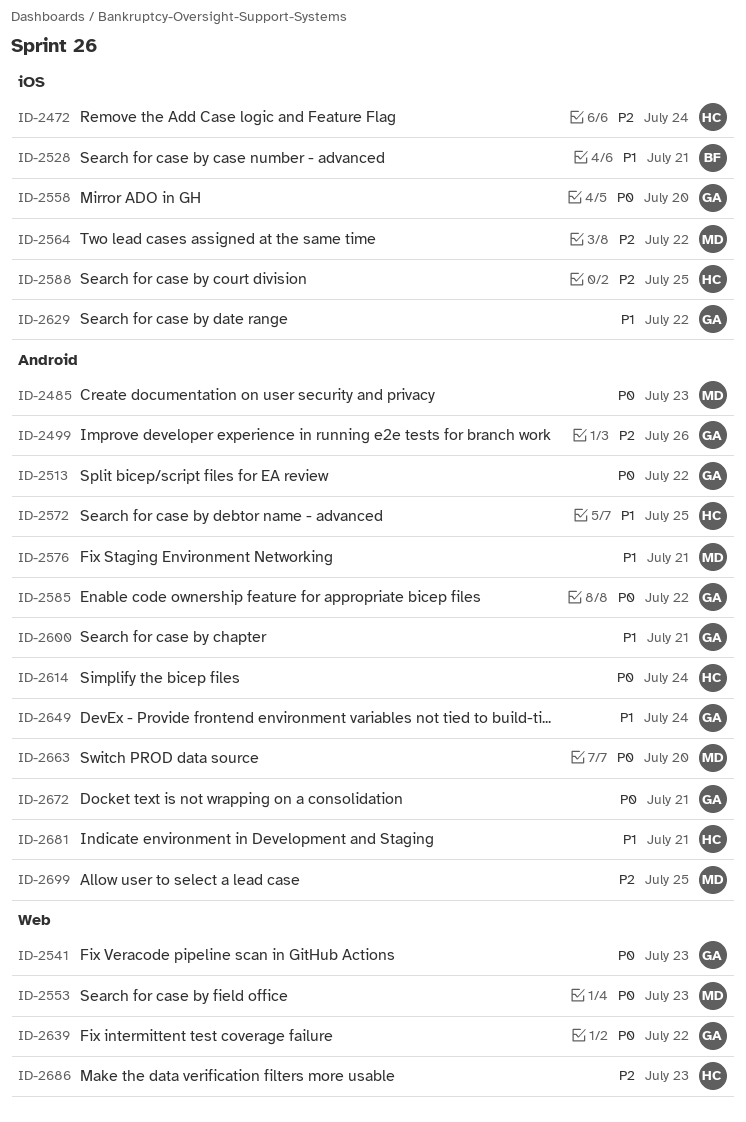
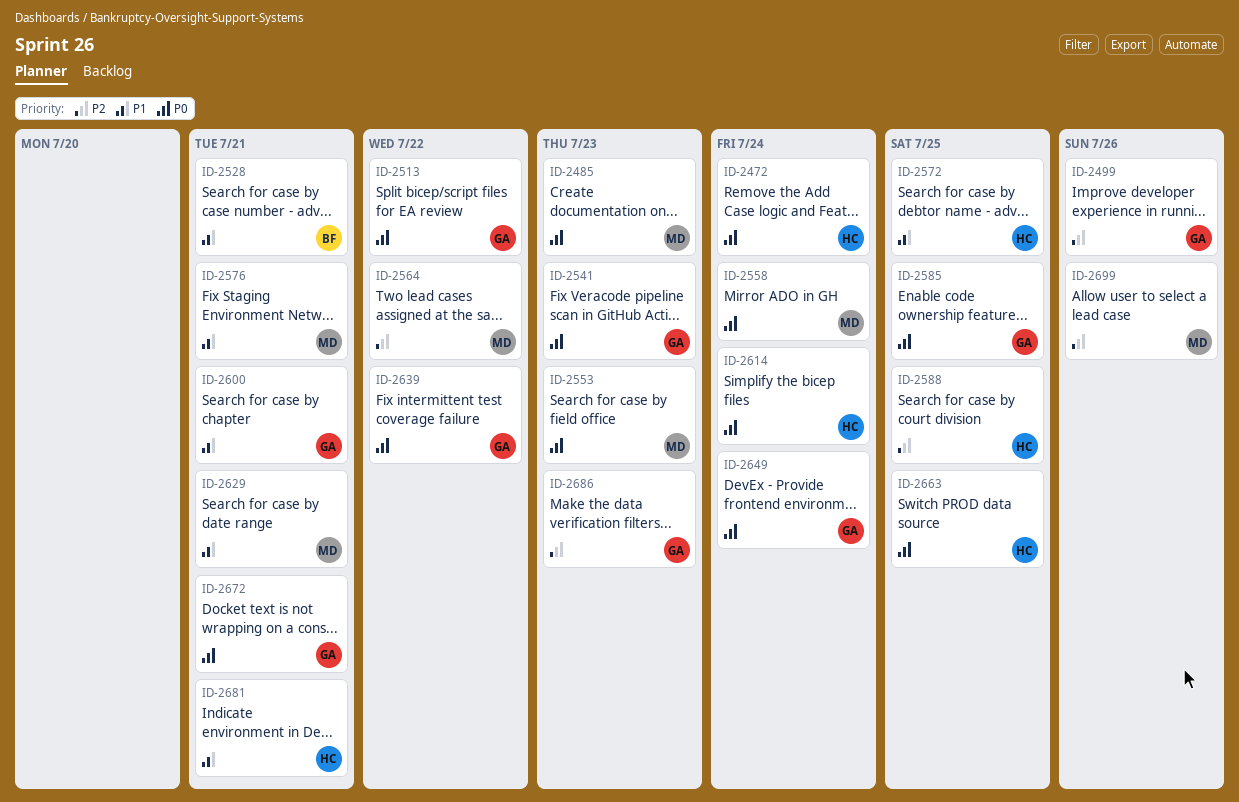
ID-2472, priority: P2 -> P0
ID-2558, owner: GA -> MD
ID-2558, due: Jul 20 -> Jul 24
ID-2585, due: Jul 22 -> Jul 25
ID-2629, owner: GA -> MD
ID-2629, due: Jul 22 -> Jul 21
ID-2649, priority: P1 -> P0
ID-2663, owner: MD -> HC
ID-2663, due: Jul 20 -> Jul 25
ID-2686, owner: HC -> GA
ID-2699, due: Jul 25 -> Jul 26

